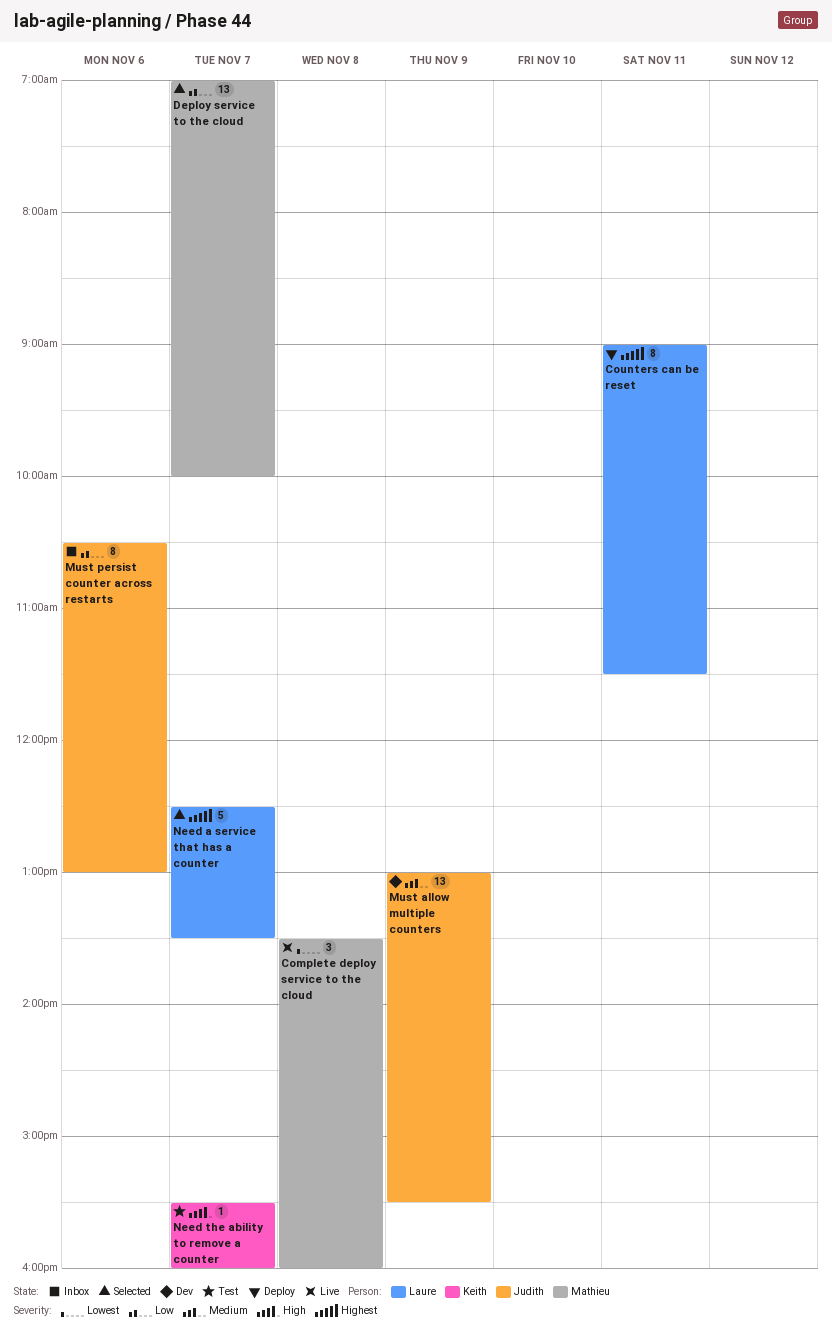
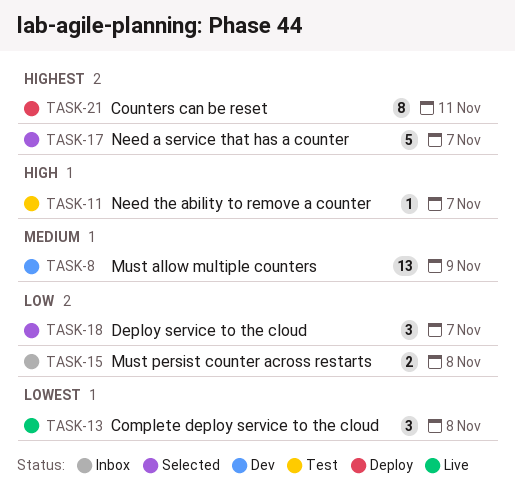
Deploy service to the cloud, estimate: 13 -> 3
Must persist counter across restarts, estimate: 8 -> 2
Must persist counter across restarts, day: Nov 6 -> Nov 8

